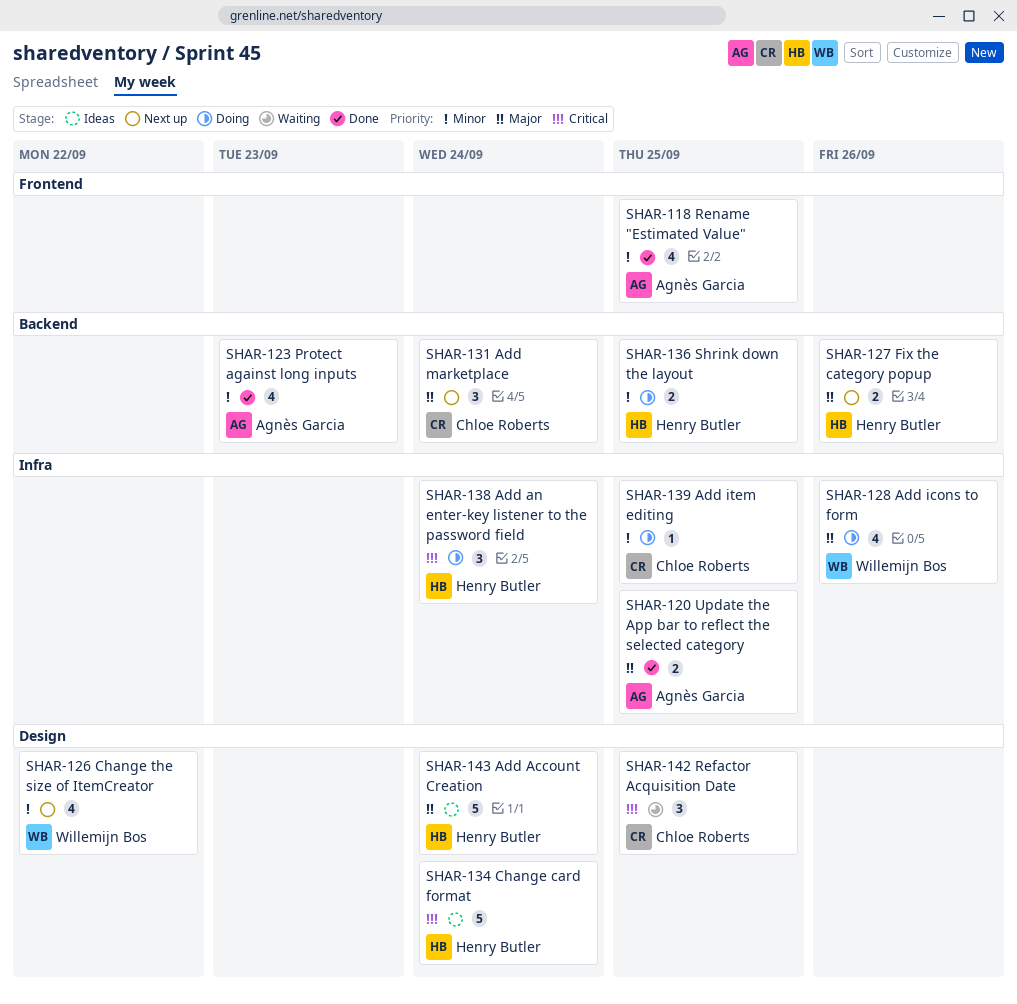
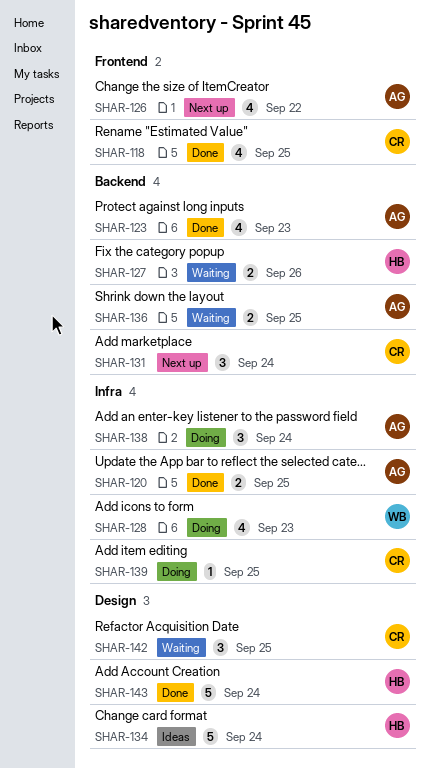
SHAR-118, owner: Agnès Garcia -> Chloe Roberts
SHAR-126, owner: Willemijn Bos -> Agnès Garcia
SHAR-126, label: Design -> Frontend
SHAR-127, status: Next up -> Waiting
SHAR-128, due: Sep 26 -> Sep 23
SHAR-136, status: Doing -> Waiting
SHAR-136, owner: Henry Butler -> Agnès Garcia
SHAR-138, owner: Henry Butler -> Agnès Garcia
SHAR-143, status: Ideas -> Done

